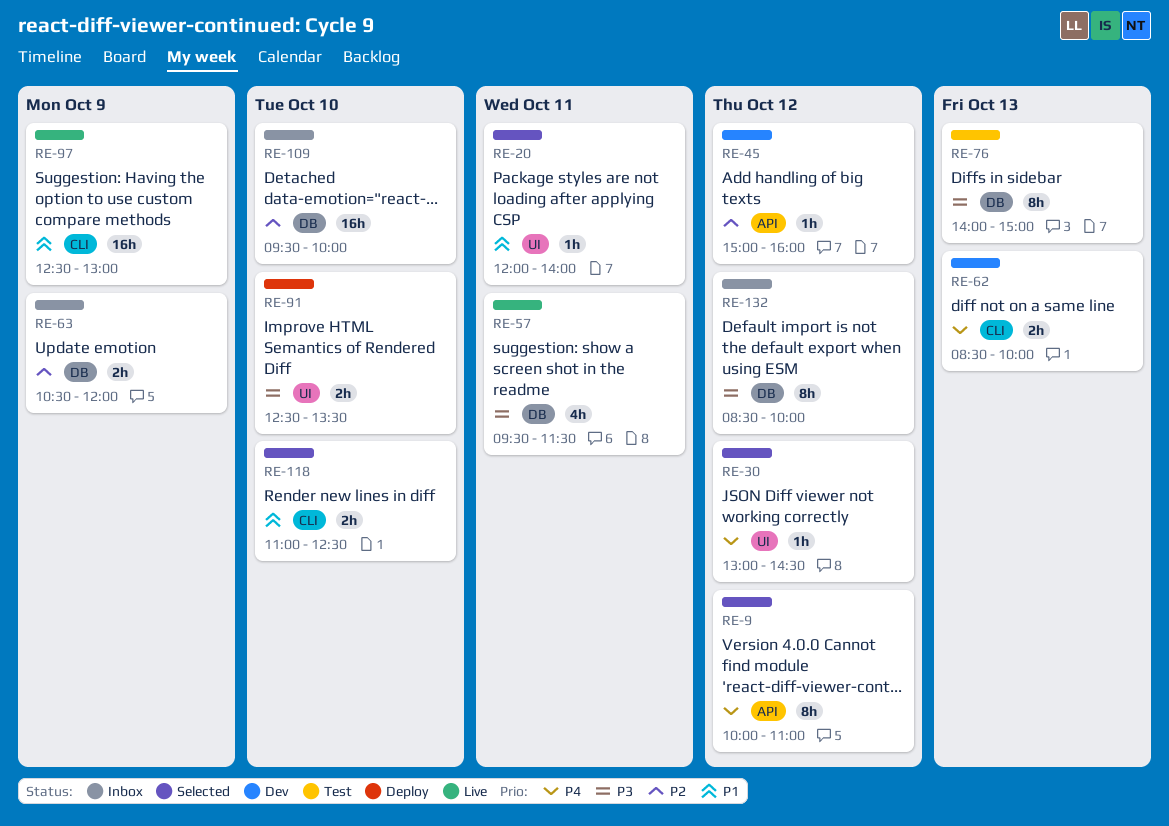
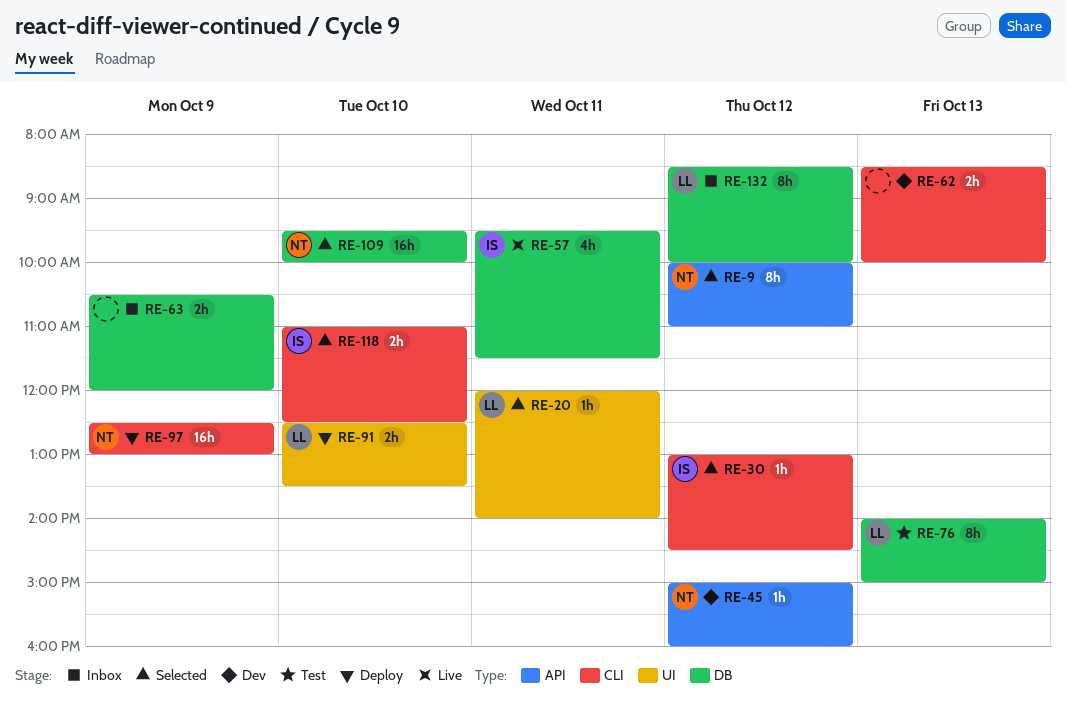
RE-30, label: UI -> CLI
RE-97, status: Live -> Deploy
RE-109, status: Inbox -> Selected

